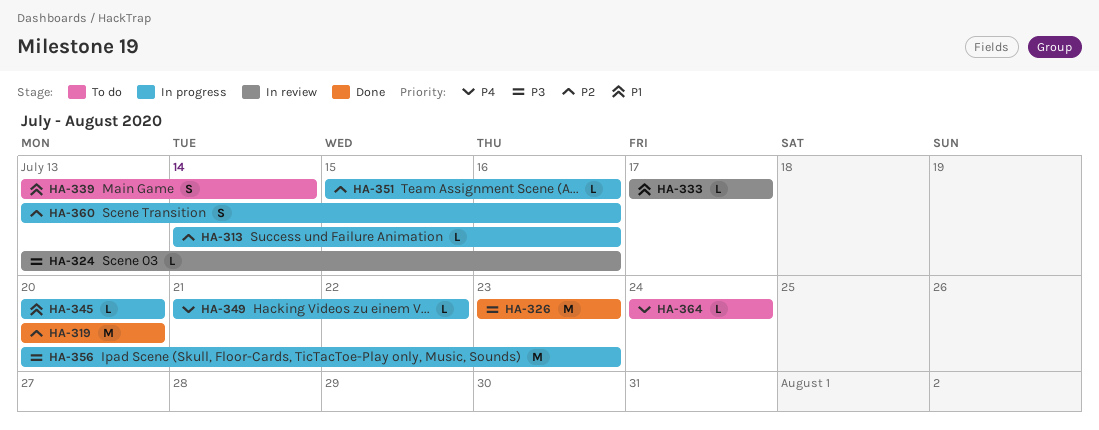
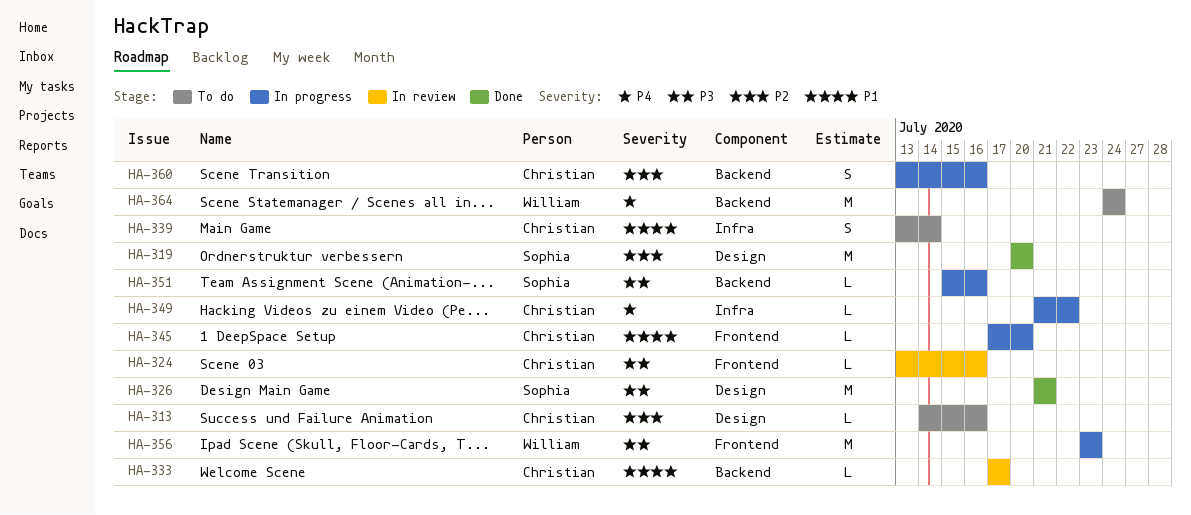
HA-313, status: In progress -> To do
HA-326, start: Jul 23 -> Jul 21
HA-326, due: Jul 23 -> Jul 21
HA-345, start: Jul 20 -> Jul 17
HA-351, priority: P2 -> P3
HA-356, start: Jul 20 -> Jul 23
HA-364, estimate: L -> M

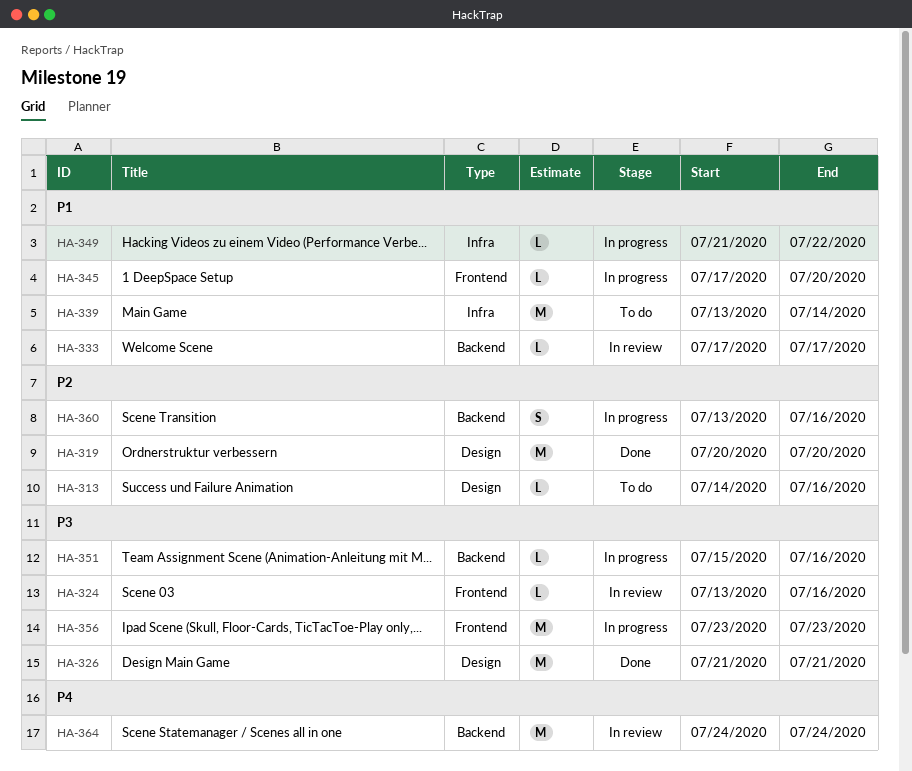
HA-339, estimate: S -> M
HA-349, priority: P4 -> P1
HA-364, status: To do -> In review

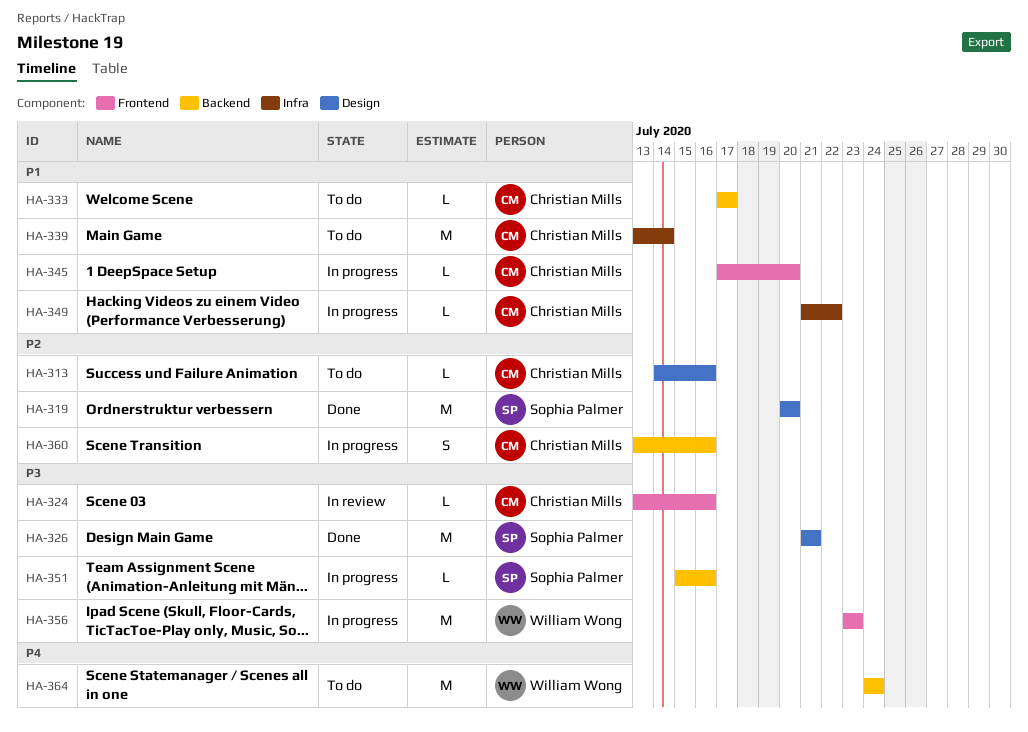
HA-333, status: In review -> To do
HA-364, status: In review -> To do

